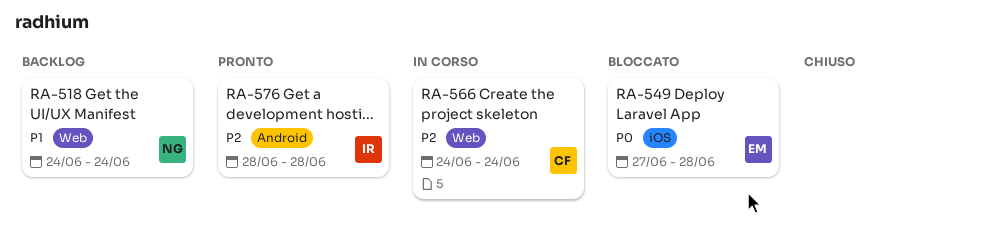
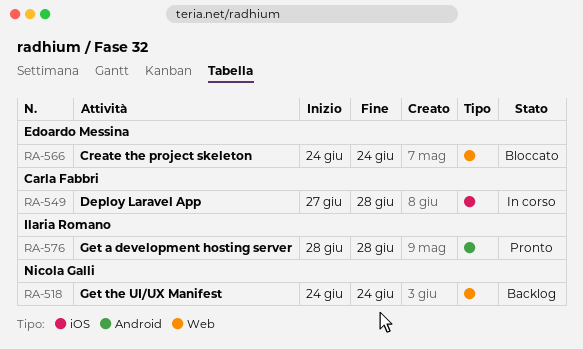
RA-549, status: Bloccato -> In corso
RA-549, owner: Edoardo Messina -> Carla Fabbri
RA-566, status: In corso -> Bloccato
RA-566, owner: Carla Fabbri -> Edoardo Messina

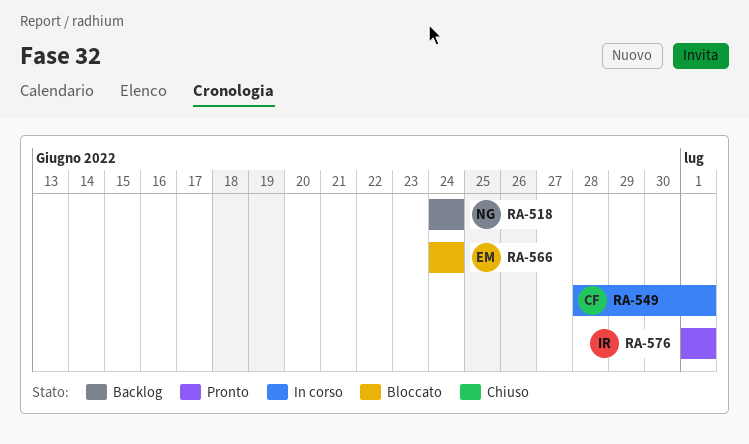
RA-549, start: Jun 27 -> Jun 28
RA-549, due: Jun 28 -> Jul 1
RA-576, start: Jun 28 -> Jul 1
RA-576, due: Jun 28 -> Jul 1

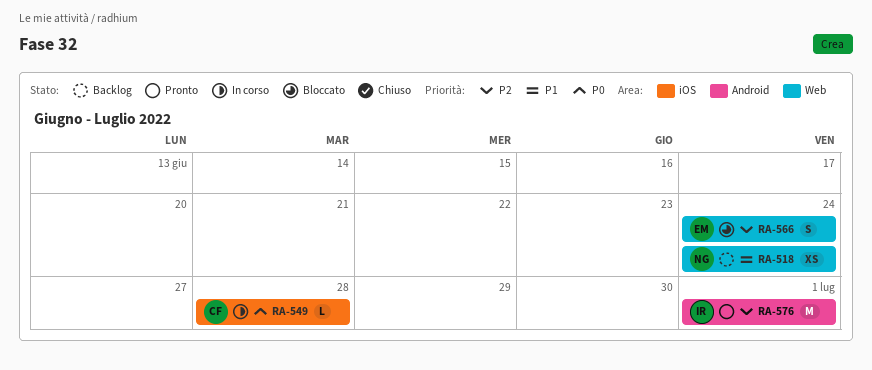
RA-549, due: Jul 1 -> Jun 28

